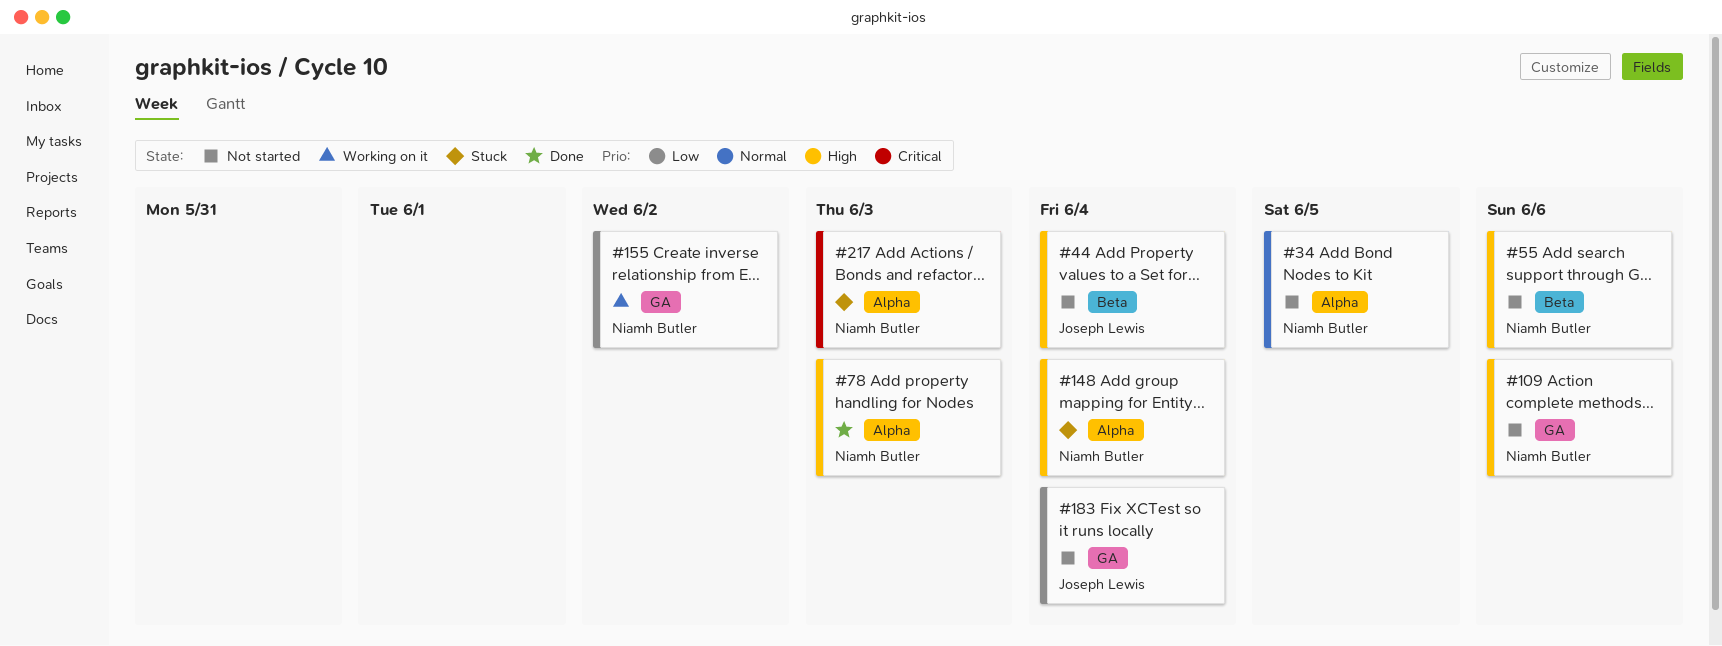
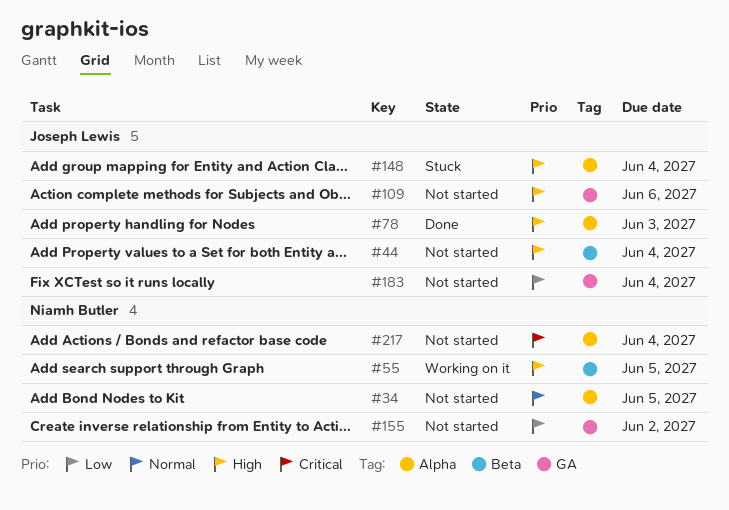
#55, status: Not started -> Working on it
#55, due: Jun 6 -> Jun 5
#78, owner: Niamh Butler -> Joseph Lewis
#109, owner: Niamh Butler -> Joseph Lewis
#148, owner: Niamh Butler -> Joseph Lewis
#155, status: Working on it -> Not started
#217, status: Stuck -> Not started
#217, due: Jun 3 -> Jun 4

